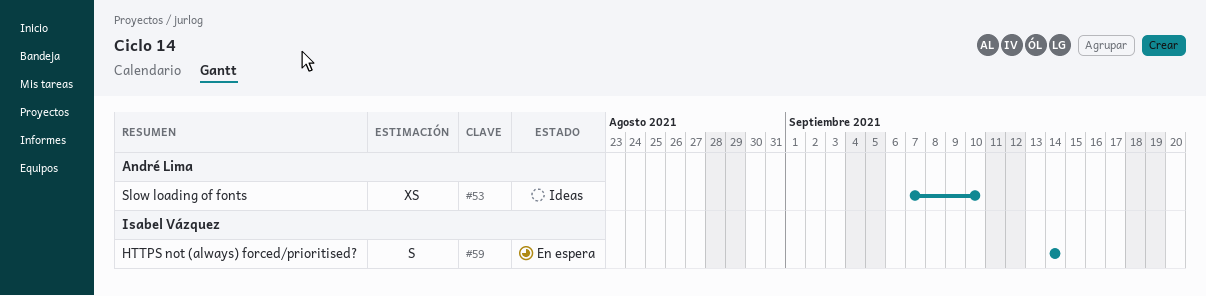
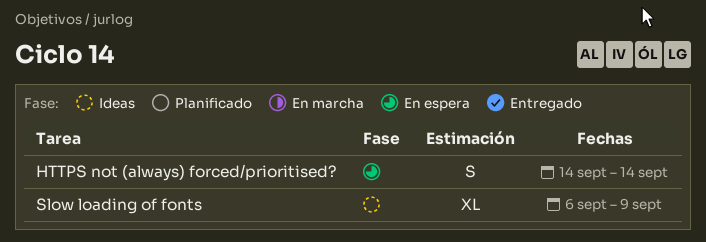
Slow loading of fonts, estimate: XS -> XL
Slow loading of fonts, start: Sep 7 -> Sep 6
Slow loading of fonts, due: Sep 10 -> Sep 9

